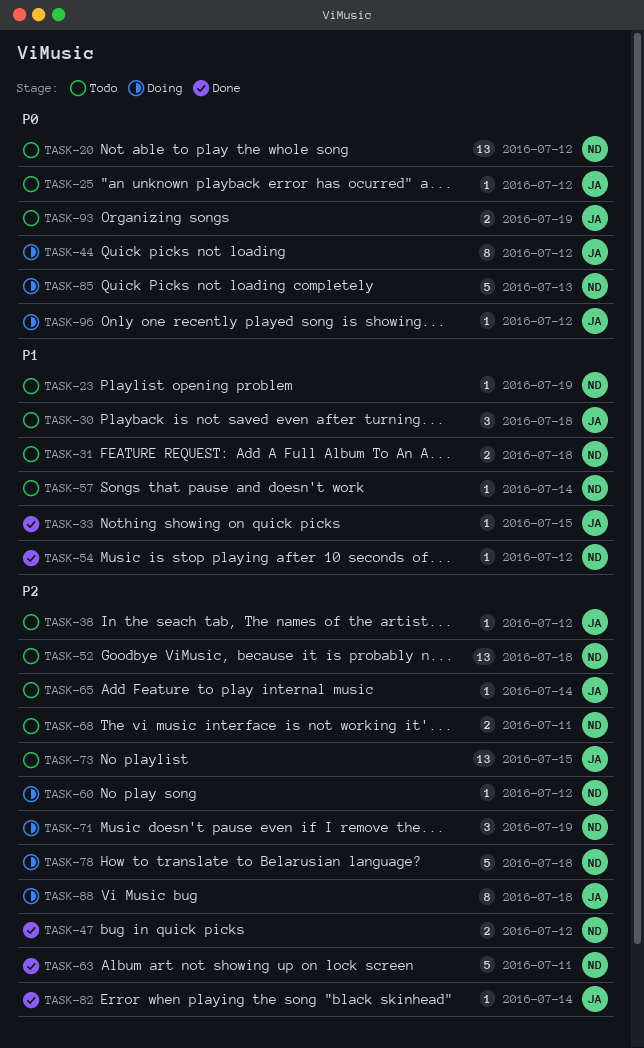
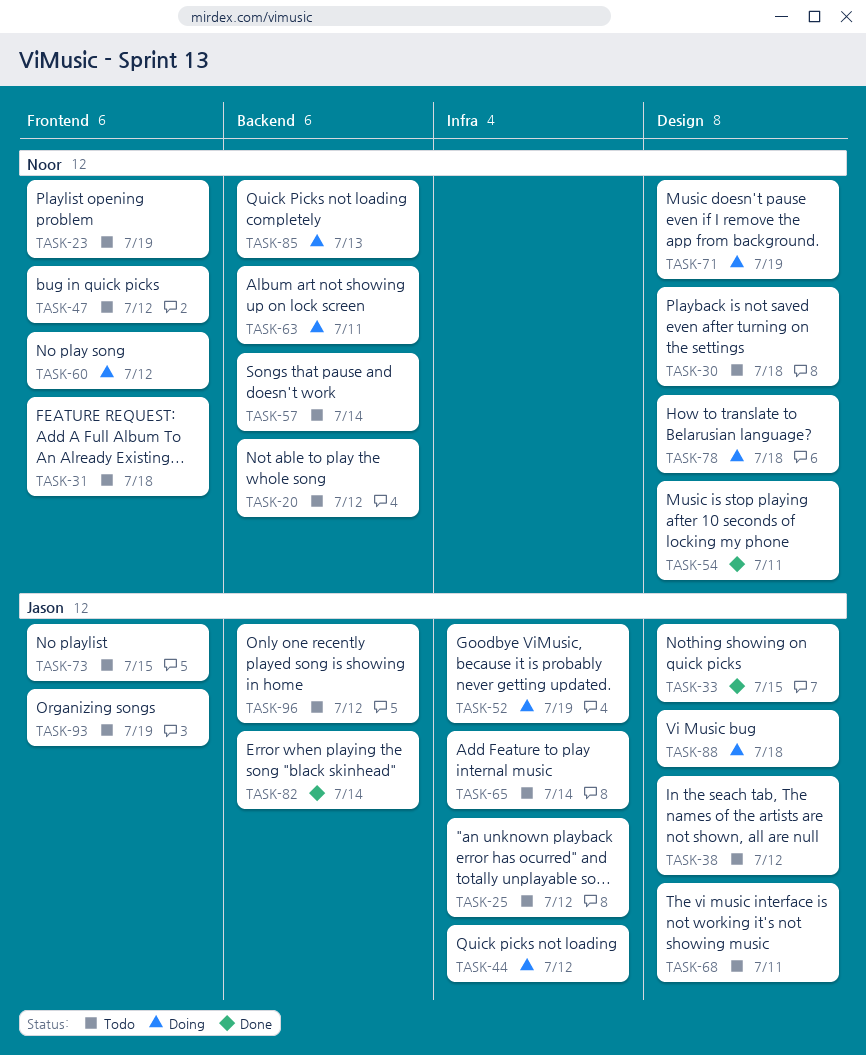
TASK-30, owner: Jason -> Noor
TASK-47, status: Done -> Todo
TASK-52, status: Todo -> Doing
TASK-52, owner: Noor -> Jason
TASK-52, due: Jul 18 -> Jul 19
TASK-54, due: Jul 12 -> Jul 11
TASK-63, status: Done -> Doing
TASK-68, owner: Noor -> Jason
TASK-96, status: Doing -> Todo

